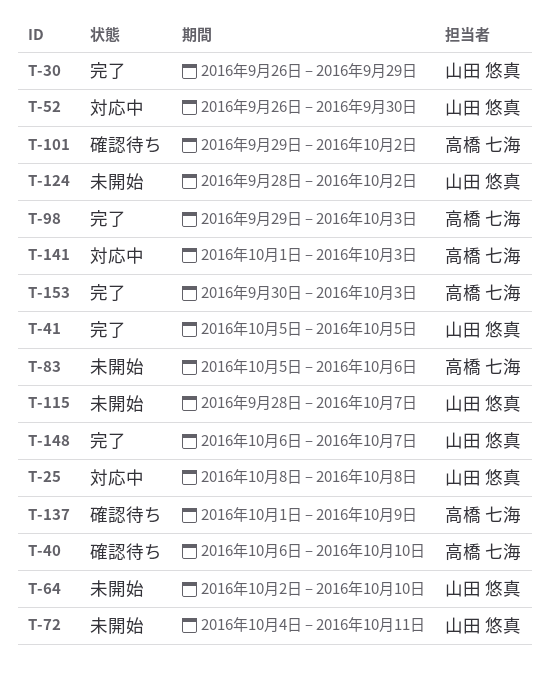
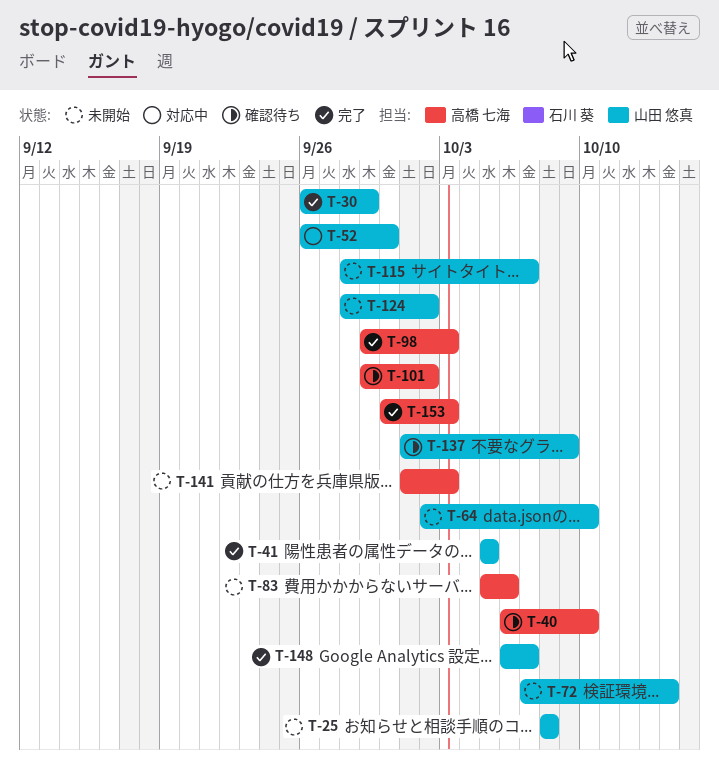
T-25, status: 対応中 -> 未開始
T-72, start: Oct 4 -> Oct 7
T-72, due: Oct 11 -> Oct 14
T-137, owner: 高橋 七海 -> 山田 悠真
T-141, status: 対応中 -> 未開始

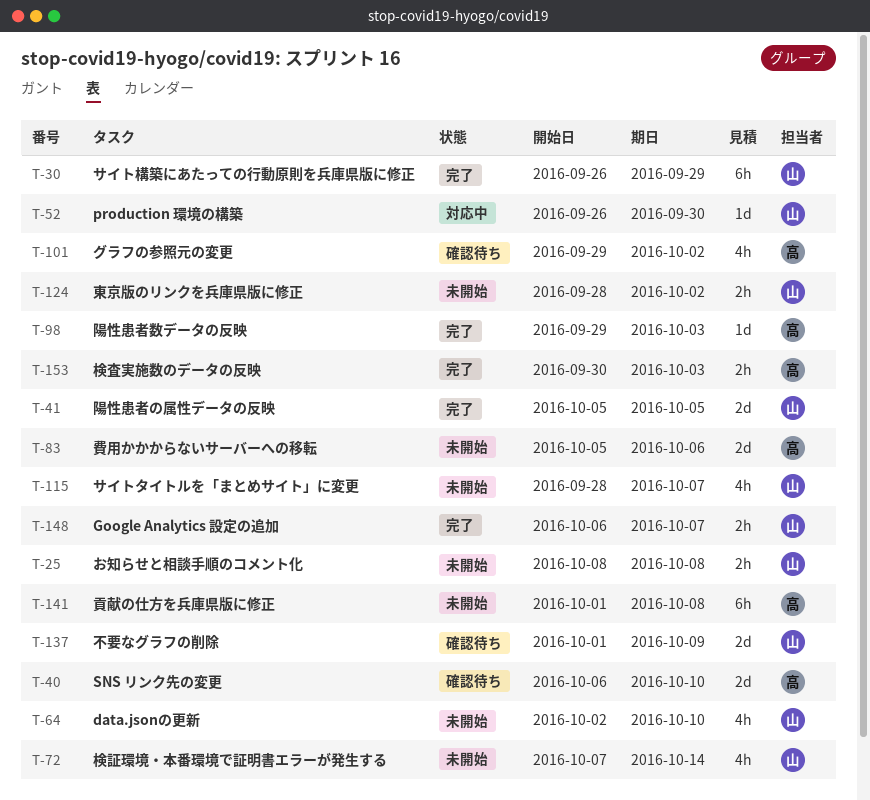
T-141, due: Oct 3 -> Oct 8

